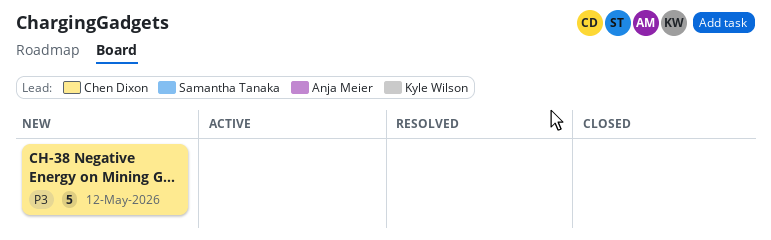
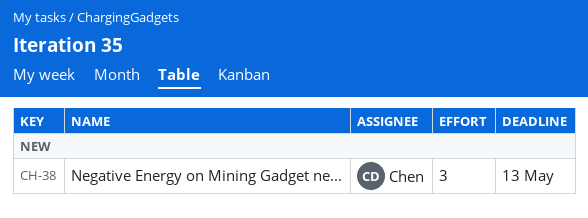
CH-38, estimate: 5 -> 3
CH-38, due: May 12 -> May 13

